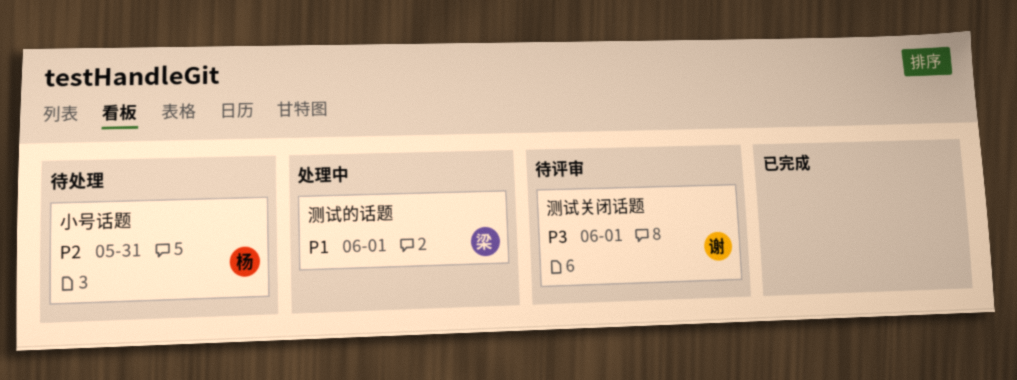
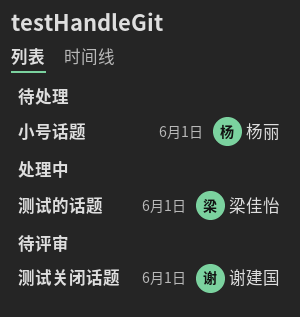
小号话题, due: May 31 -> Jun 1

